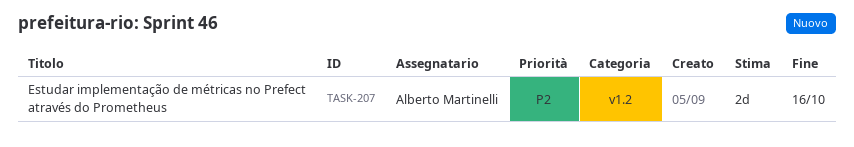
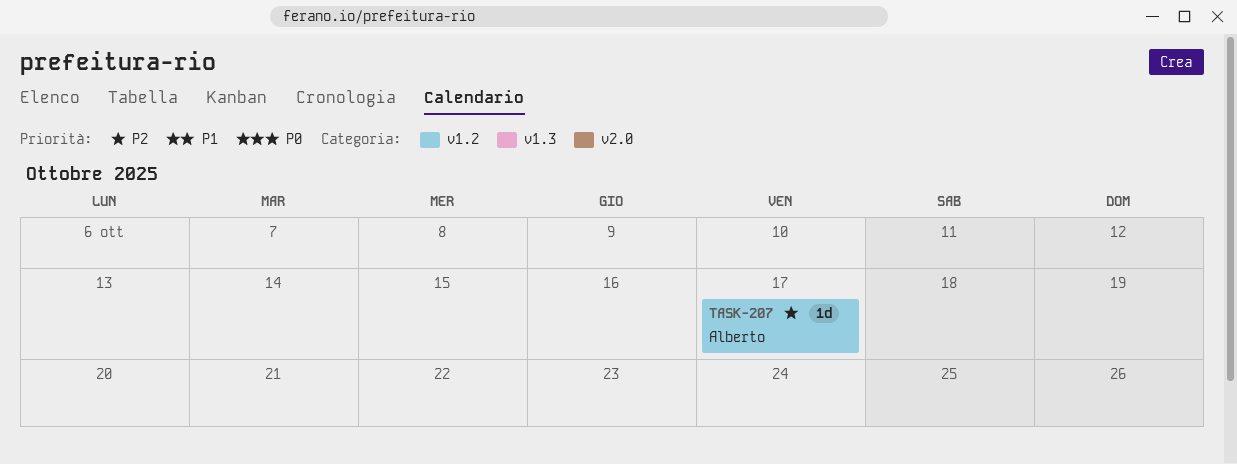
TASK-207, estimate: 2d -> 1d
TASK-207, due: Oct 16 -> Oct 17

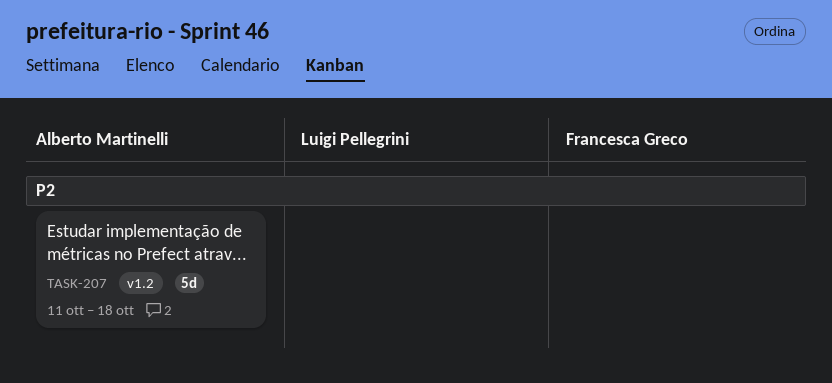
TASK-207, estimate: 1d -> 5d
TASK-207, due: Oct 17 -> Oct 18

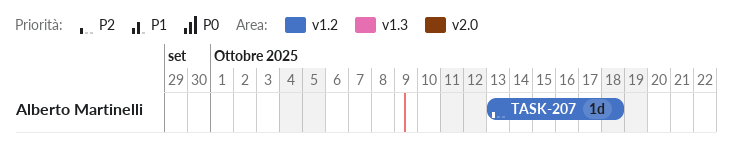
TASK-207, estimate: 5d -> 1d
TASK-207, start: Oct 11 -> Oct 13

